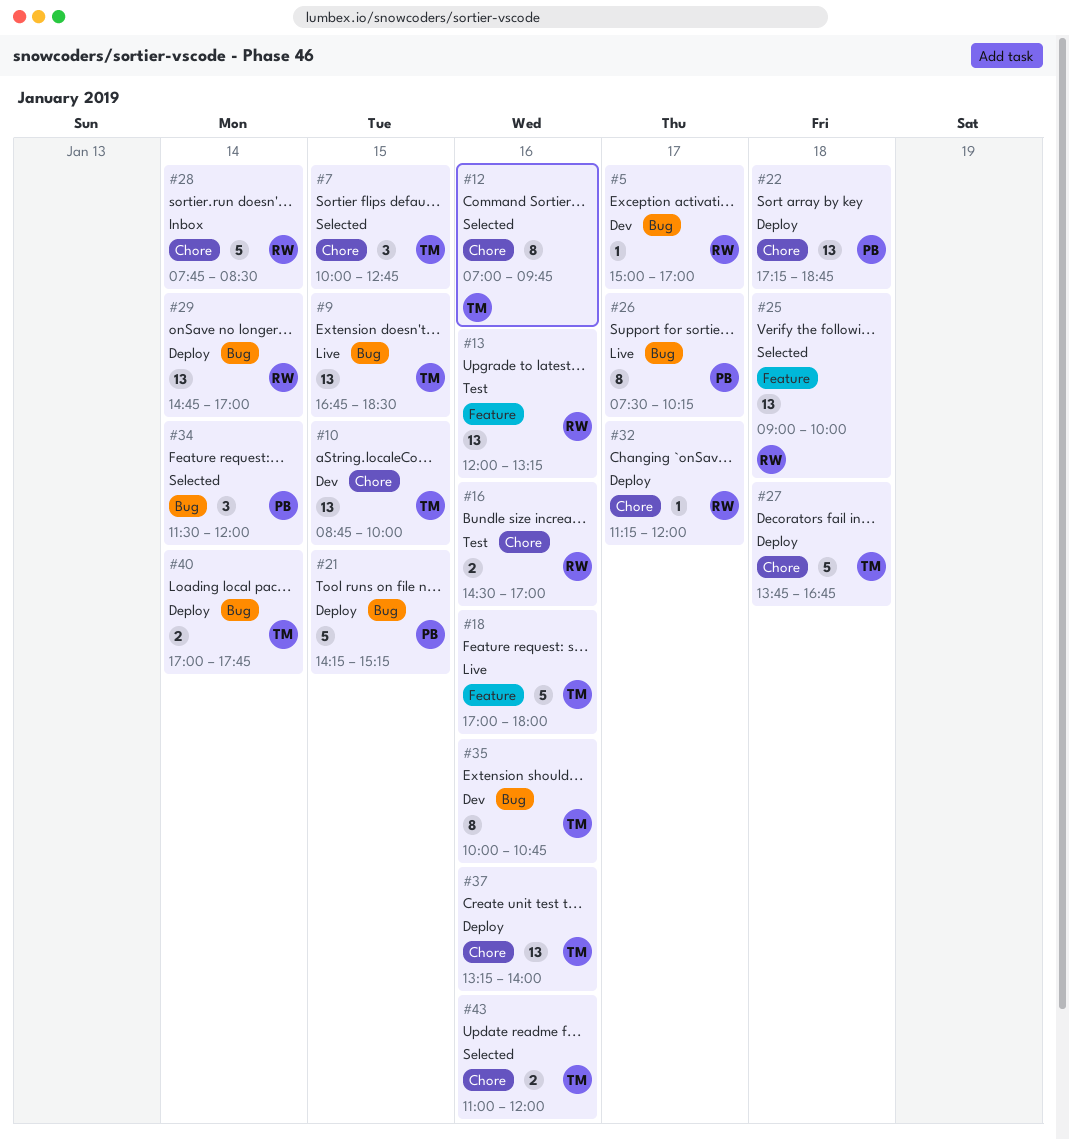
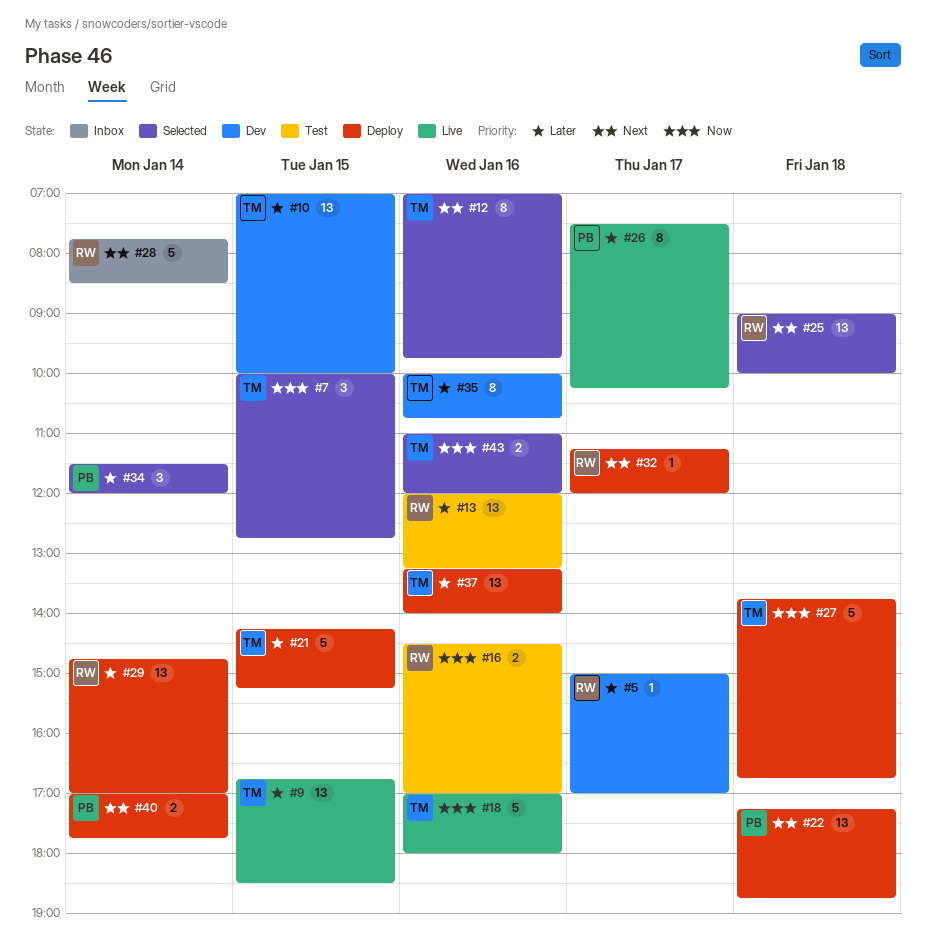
#10, begins: 08:45 -> 07:00
#21, owner: PB -> TM
#40, owner: TM -> PB

